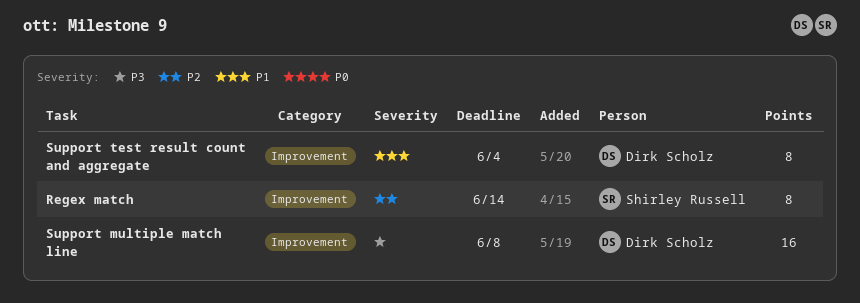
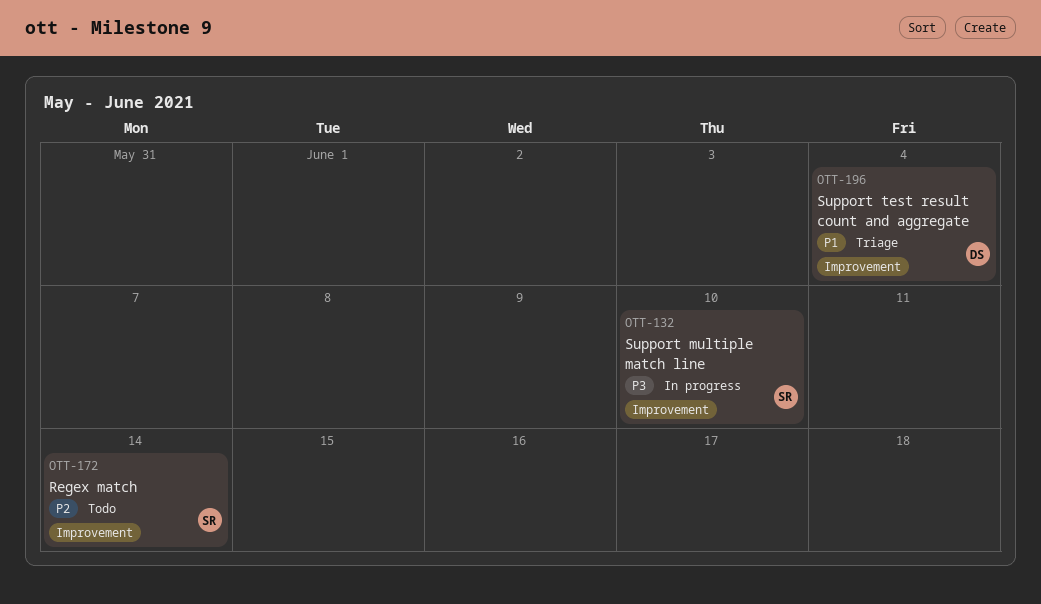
Support multiple match line, owner: Dirk Scholz -> Shirley Russell
Support multiple match line, due: Jun 8 -> Jun 10

